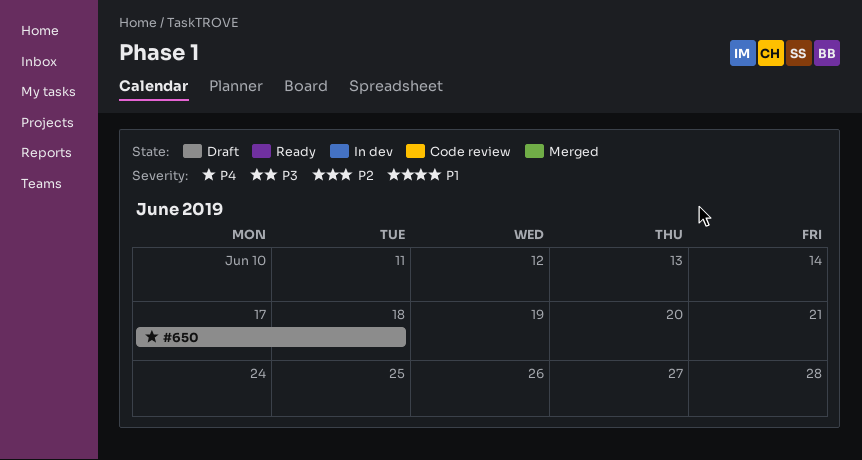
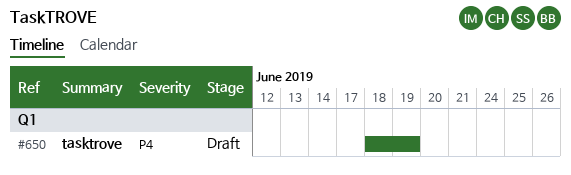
#650, start: Jun 17 -> Jun 18
#650, due: Jun 18 -> Jun 19

